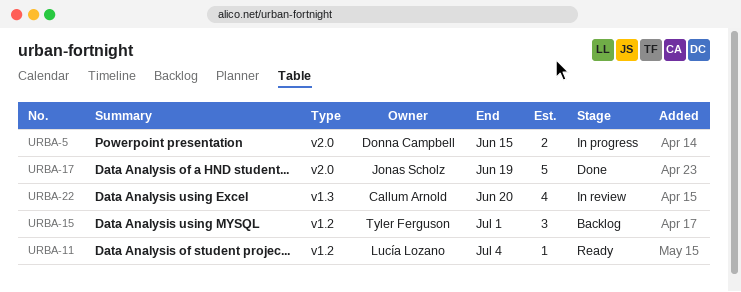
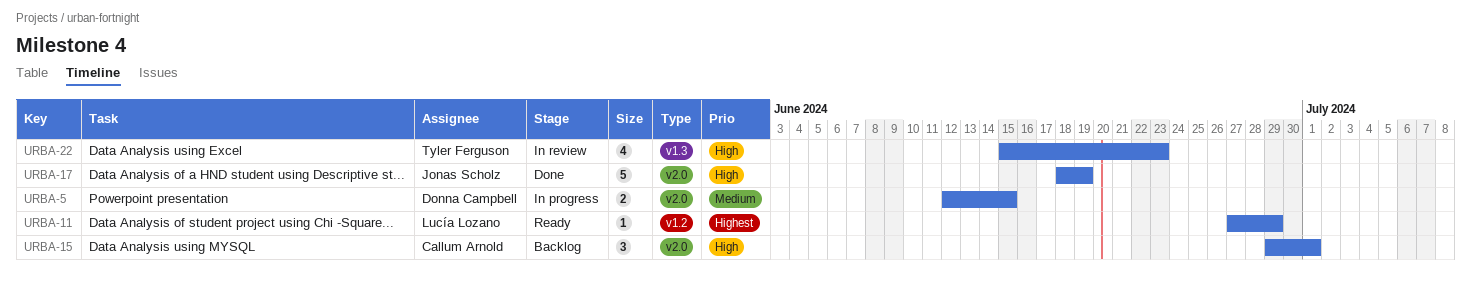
URBA-11, due: Jul 4 -> Jun 29
URBA-15, owner: Tyler Ferguson -> Callum Arnold
URBA-15, label: v1.2 -> v2.0
URBA-22, owner: Callum Arnold -> Tyler Ferguson
URBA-22, due: Jun 20 -> Jun 23

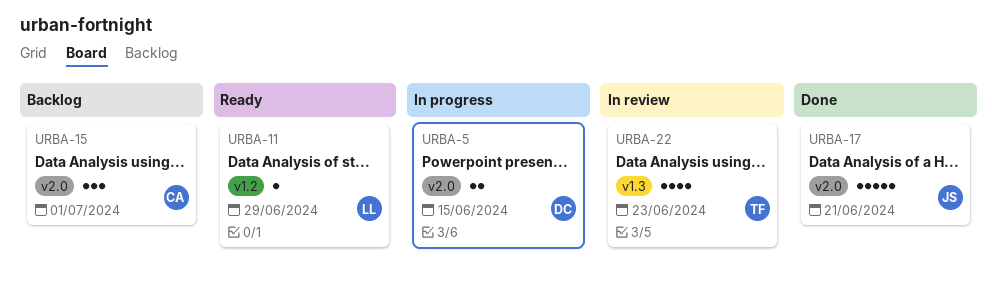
URBA-17, due: Jun 19 -> Jun 21

